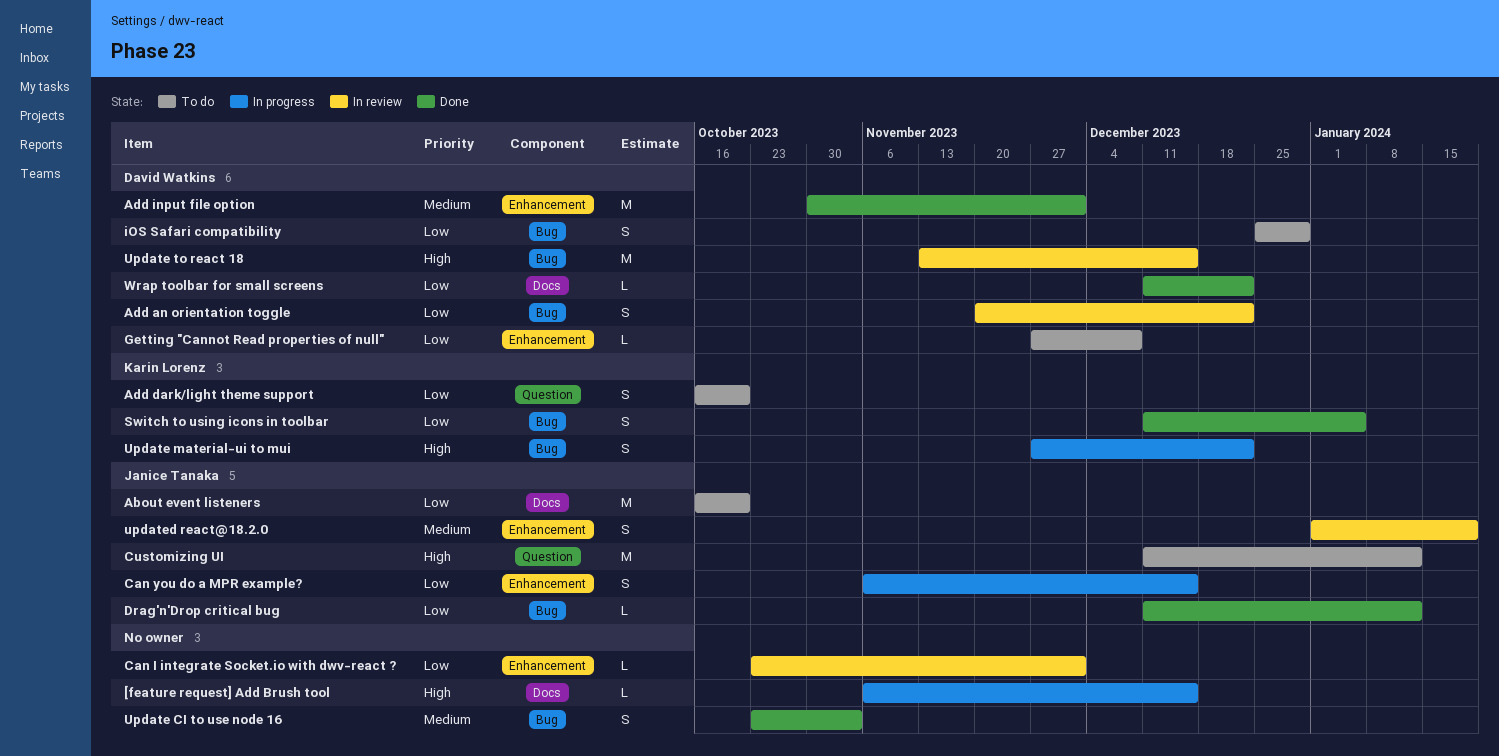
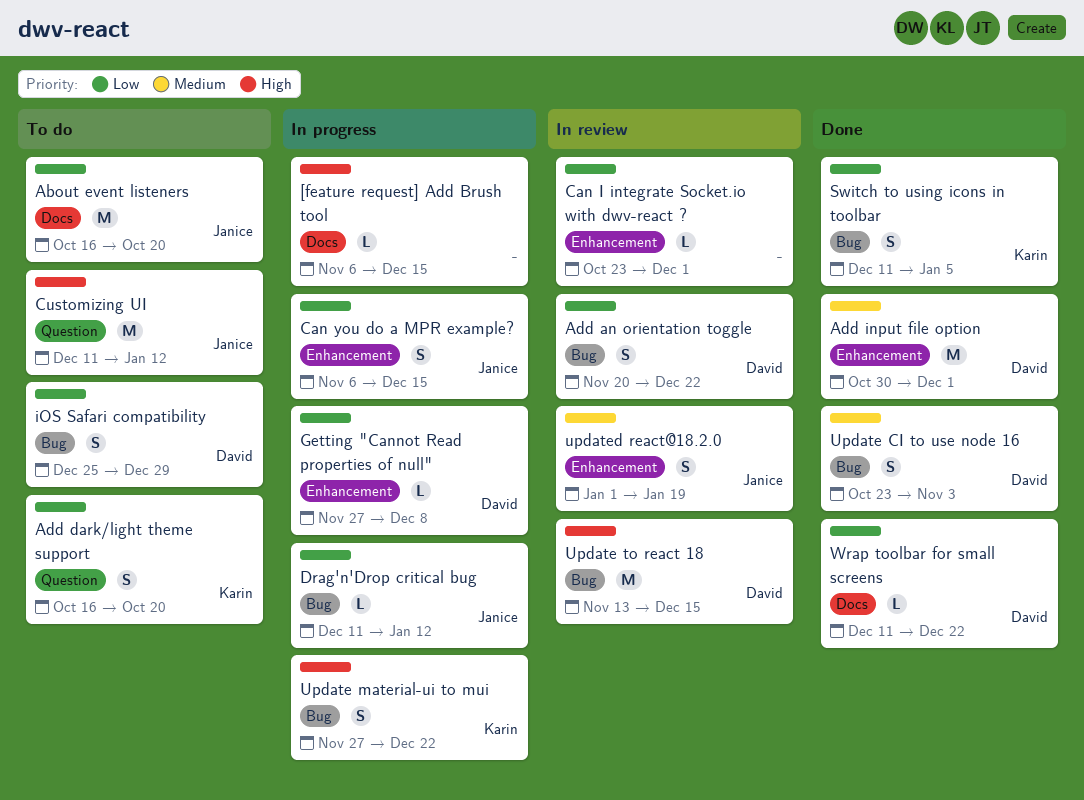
Drag'n'Drop critical bug, status: Done -> In progress
Getting "Cannot Read properties of null", status: To do -> In progress
Update CI to use node 16, owner: none -> David Watkins

